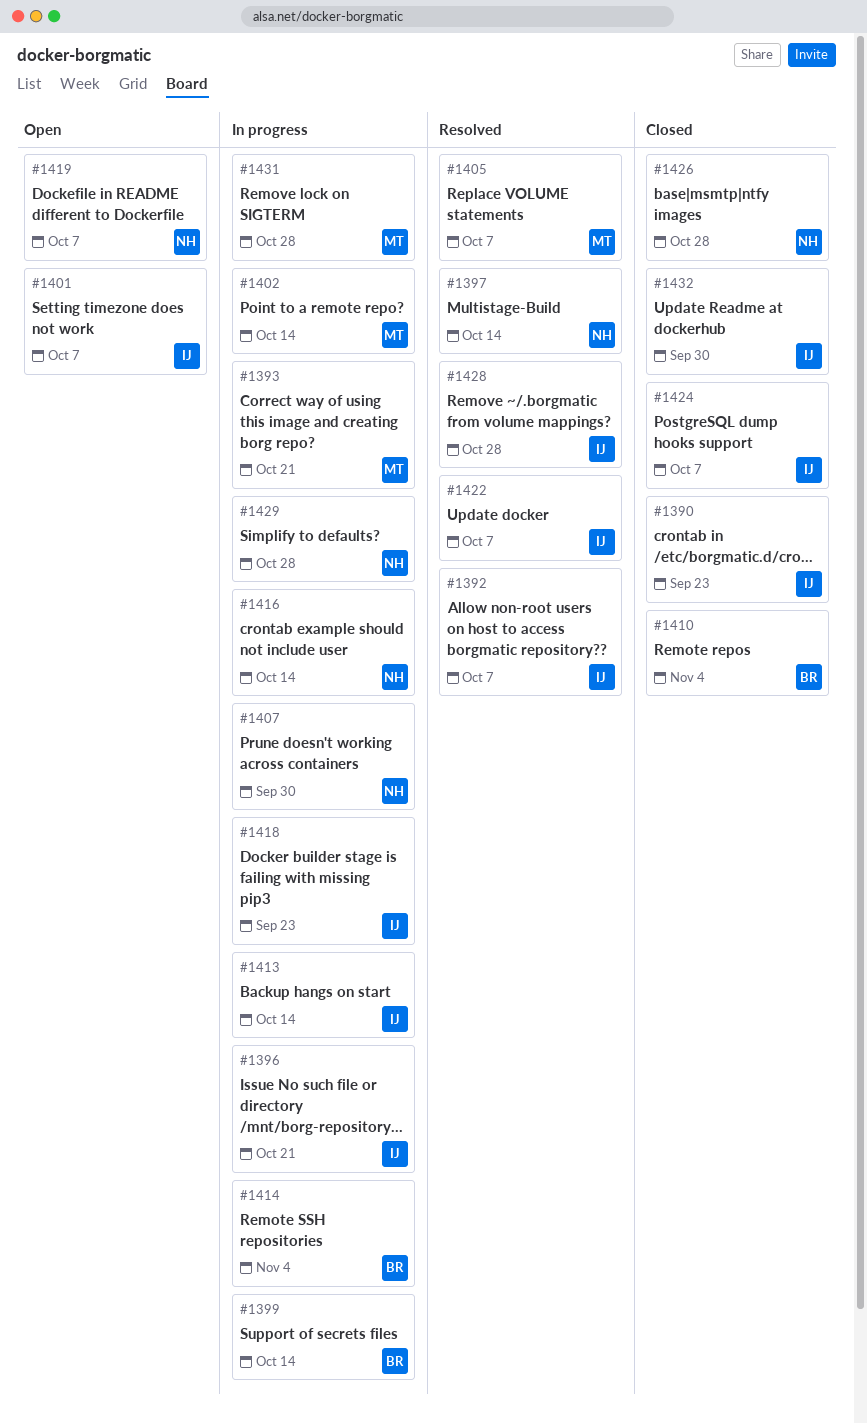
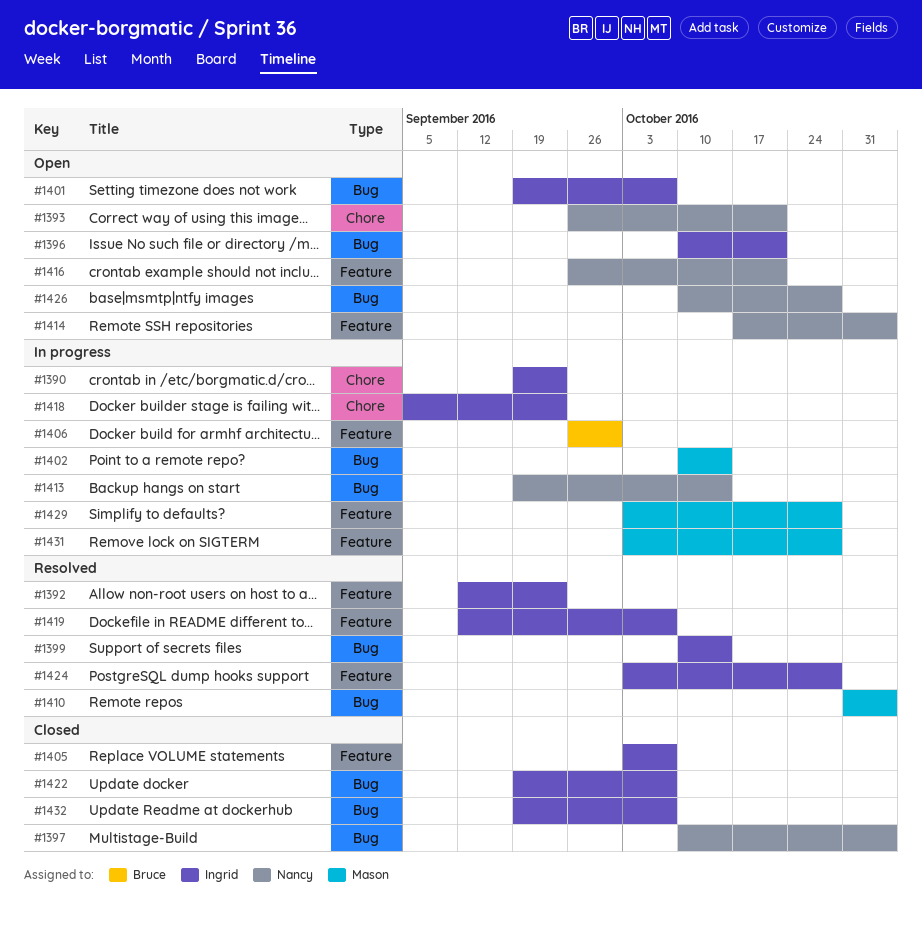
#1390, status: Closed -> In progress
#1392, due: Oct 7 -> Sep 23
#1393, status: In progress -> Open
#1393, owner: Mason -> Nancy
#1396, status: In progress -> Open
#1397, status: Resolved -> Closed
#1397, due: Oct 14 -> Nov 4
#1399, status: In progress -> Resolved
#1399, owner: Bruce -> Ingrid
#1405, status: Resolved -> Closed
#1405, owner: Mason -> Ingrid
#1406: none -> present
#1407: present -> none
#1410, status: Closed -> Resolved
#1410, owner: Bruce -> Mason
#1413, owner: Ingrid -> Nancy
#1414, status: In progress -> Open
#1414, owner: Bruce -> Nancy
#1416, status: In progress -> Open
#1416, due: Oct 14 -> Oct 21
#1419, status: Open -> Resolved
#1419, owner: Nancy -> Ingrid
#1422, status: Resolved -> Closed
#1424, status: Closed -> Resolved
#1424, due: Oct 7 -> Oct 28
#1426, status: Closed -> Open
#1428: present -> none
#1429, owner: Nancy -> Mason
#1432, due: Sep 30 -> Oct 7

